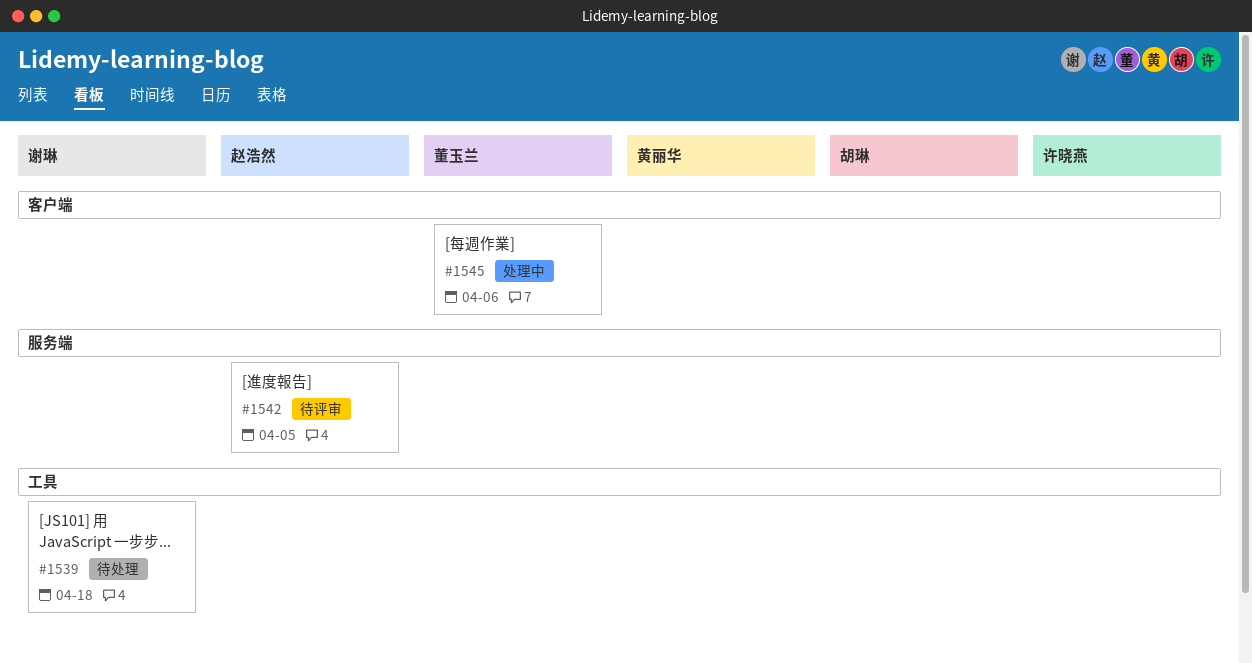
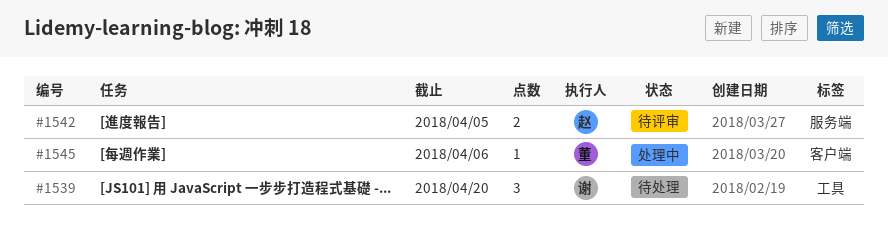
#1539, due: Apr 18 -> Apr 20

